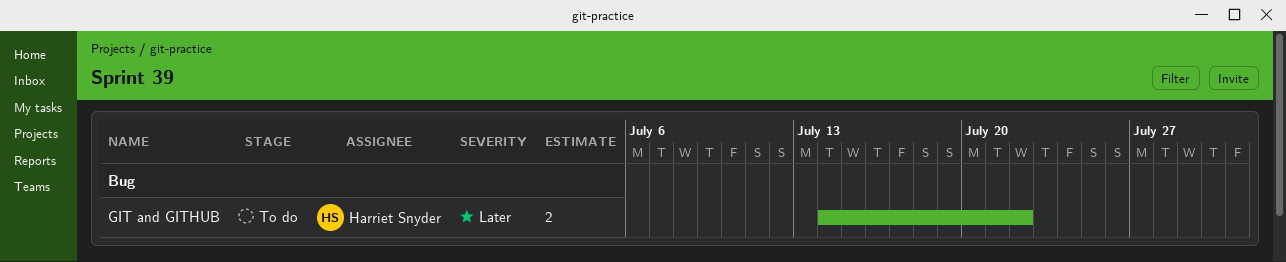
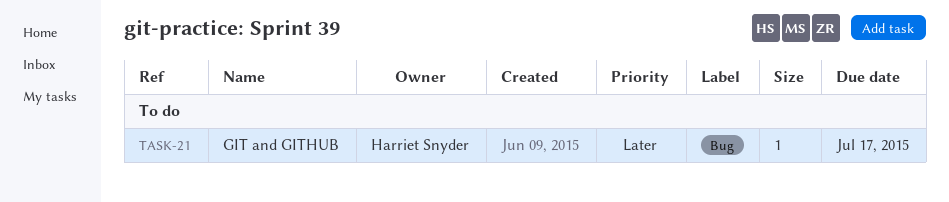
GIT and GITHUB, estimate: 2 -> 1
GIT and GITHUB, due: Jul 22 -> Jul 17

